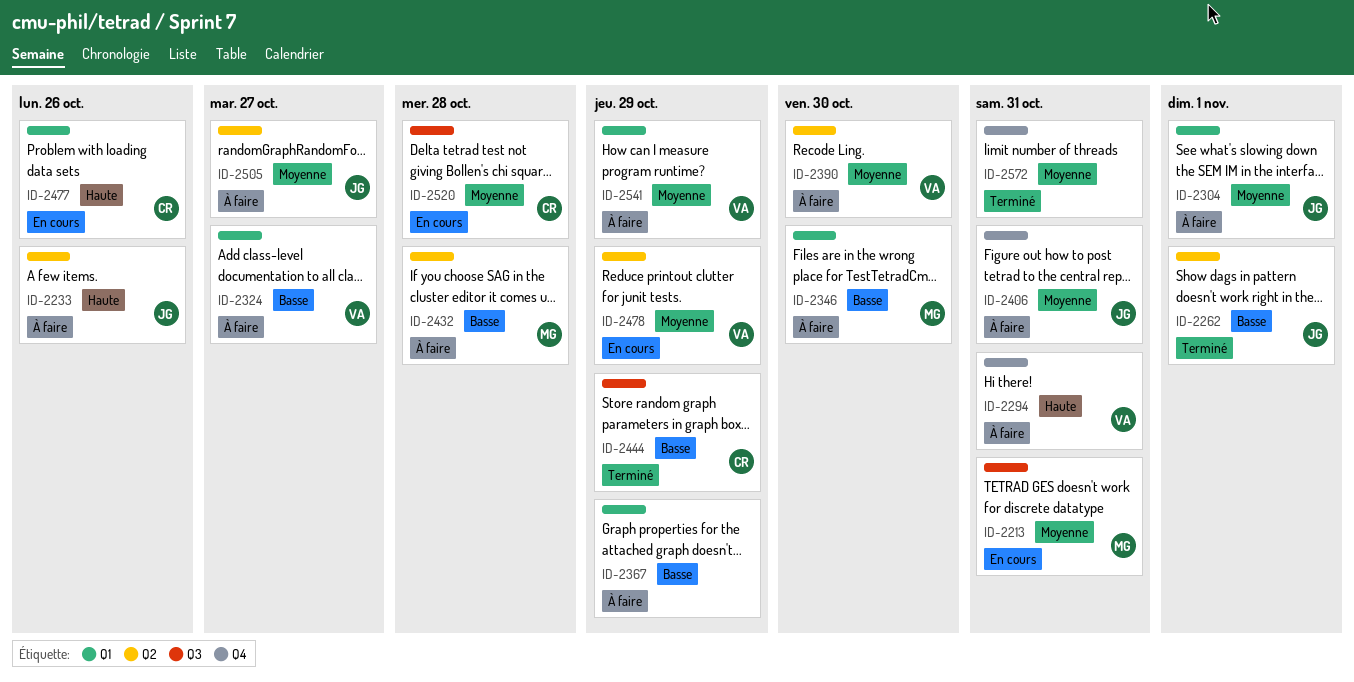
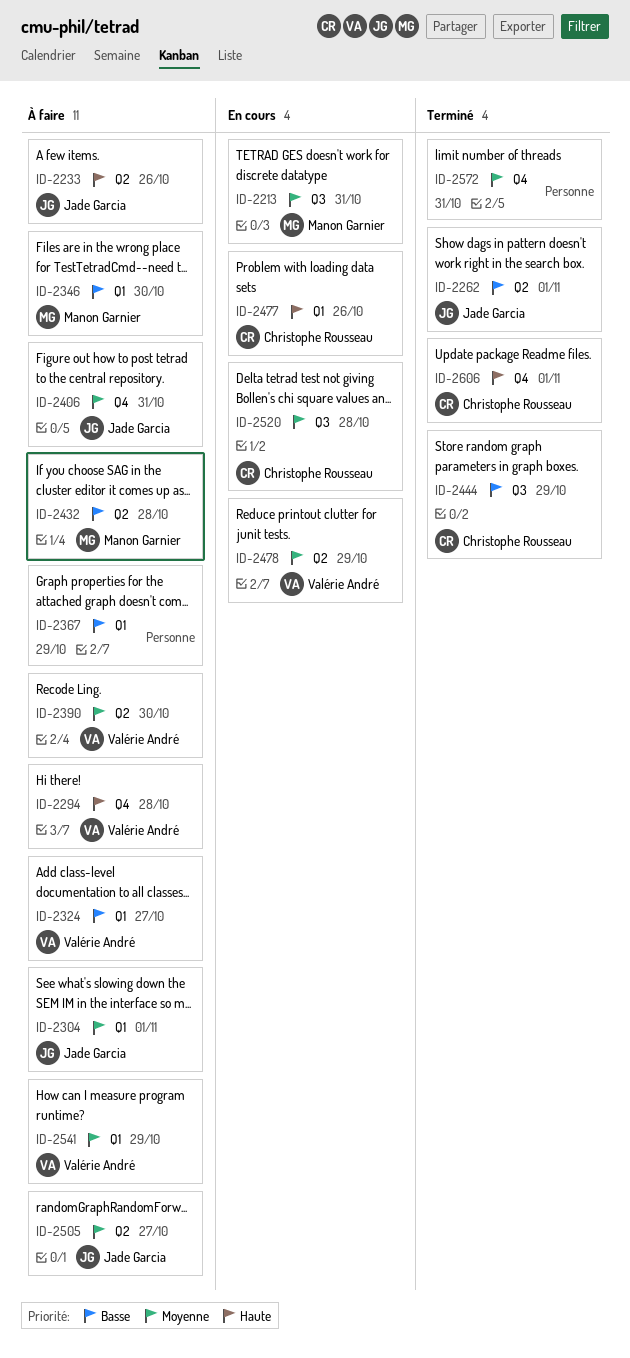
ID-2294, due: Oct 31 -> Oct 28
ID-2606: none -> present

